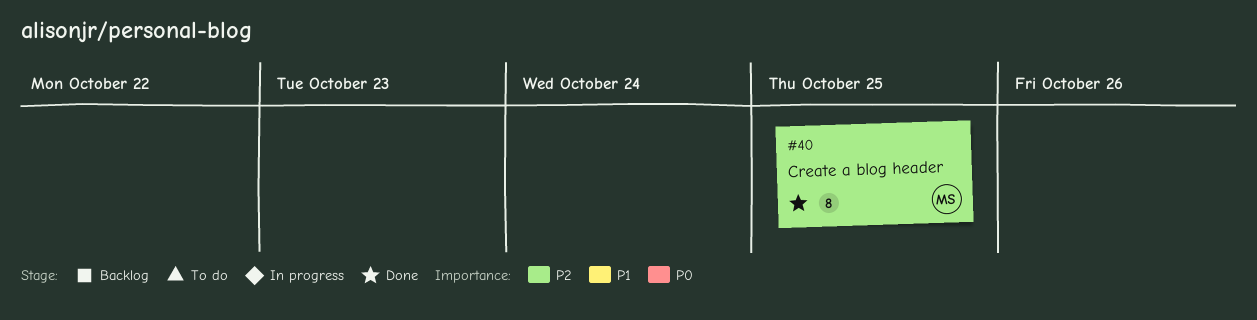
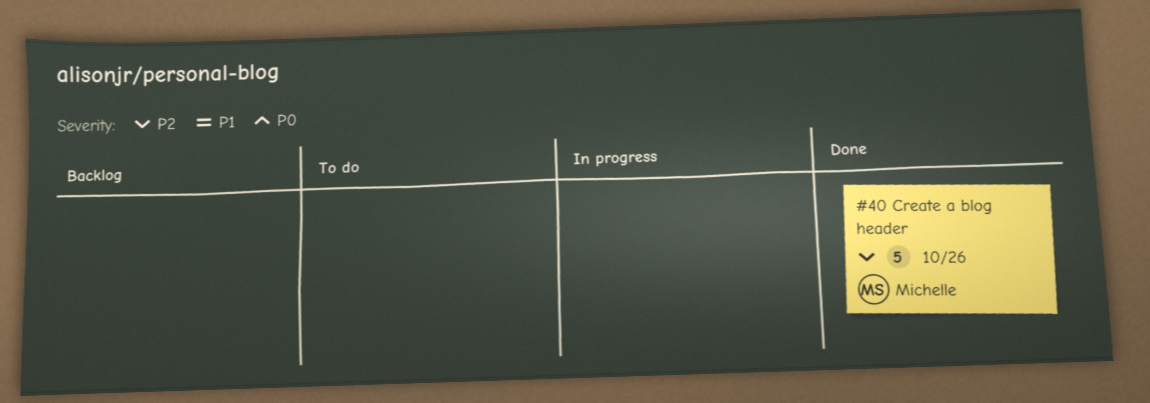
#40, estimate: 8 -> 5
#40, due: Oct 25 -> Oct 26

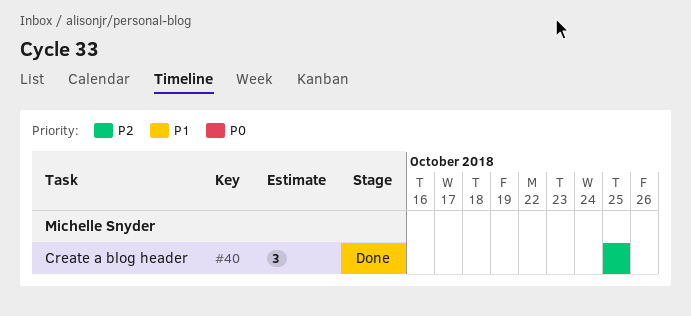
#40, estimate: 5 -> 3
#40, due: Oct 26 -> Oct 25

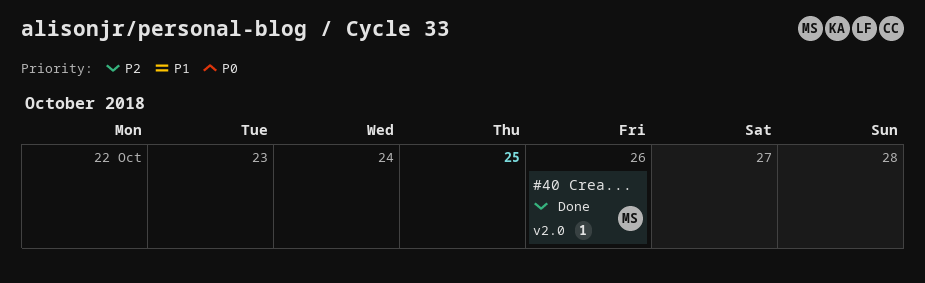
#40, estimate: 3 -> 1
#40, due: Oct 25 -> Oct 26

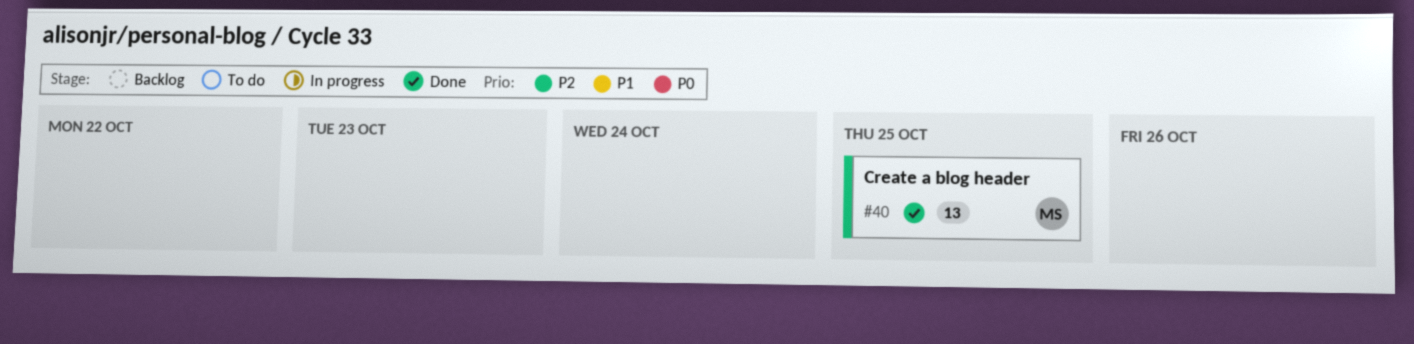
#40, estimate: 1 -> 13
#40, due: Oct 26 -> Oct 25

